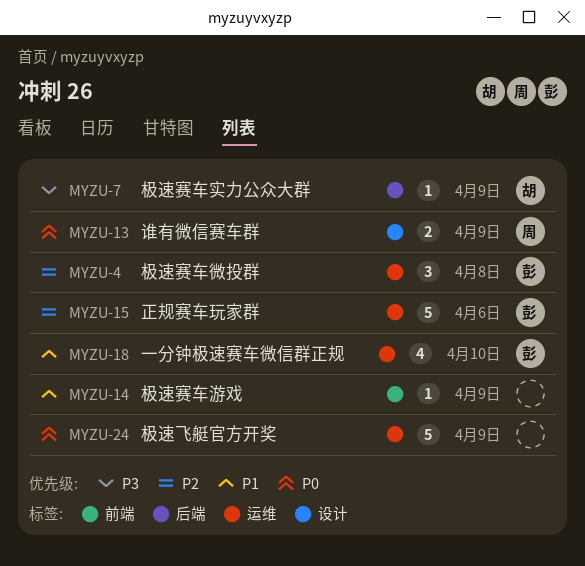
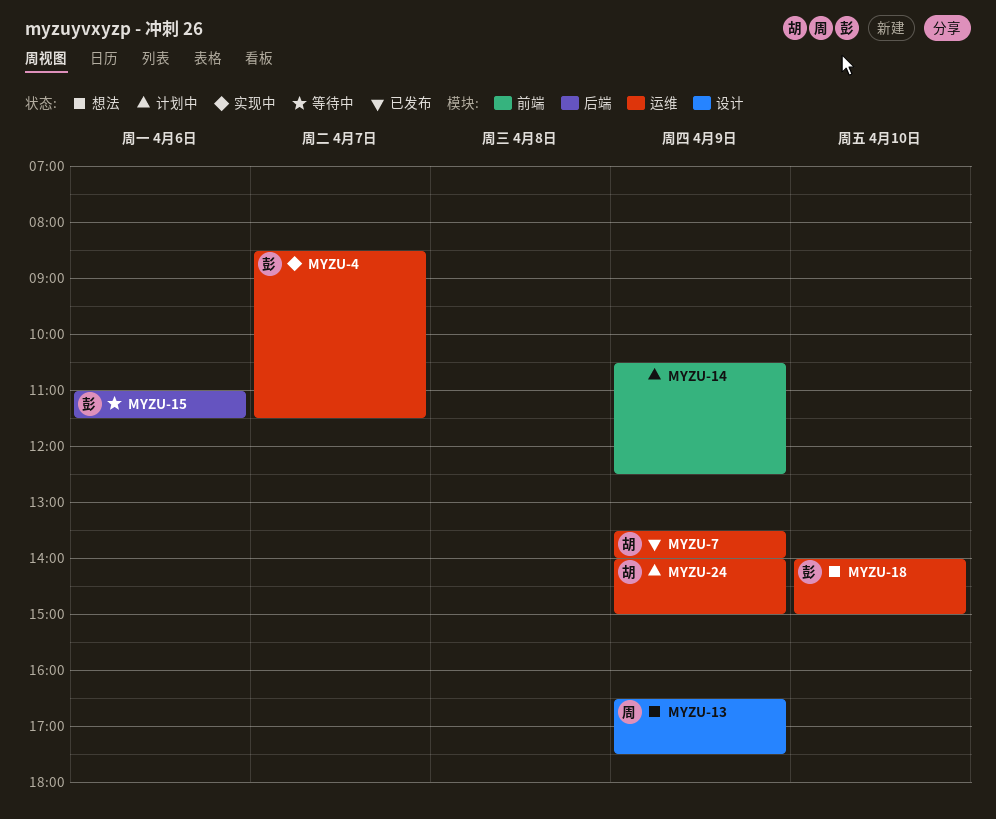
MYZU-4, day: Apr 8 -> Apr 7
MYZU-7, label: 后端 -> 运维
MYZU-15, label: 运维 -> 后端
MYZU-24, owner: none -> 胡

